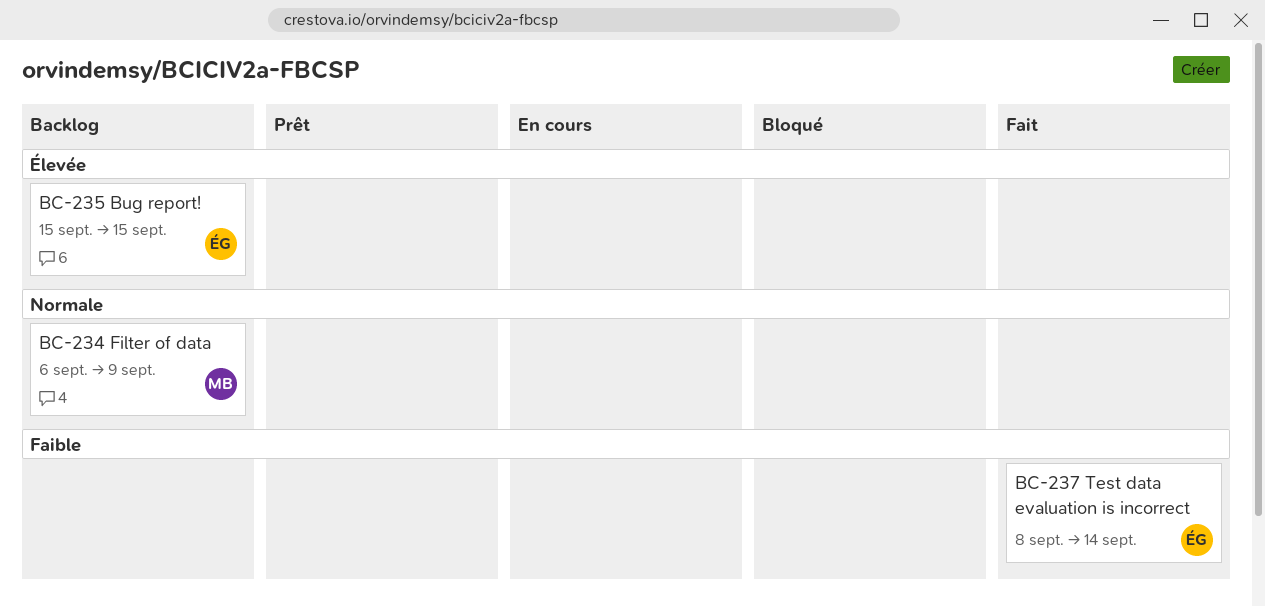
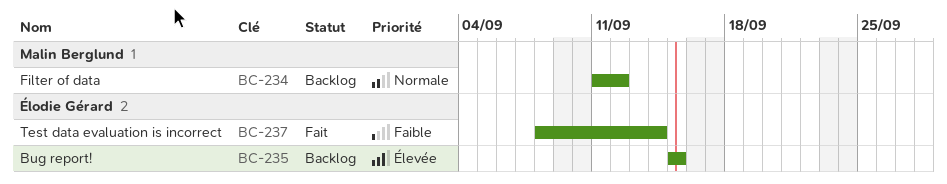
BC-234, start: Sep 6 -> Sep 11
BC-234, due: Sep 9 -> Sep 12

